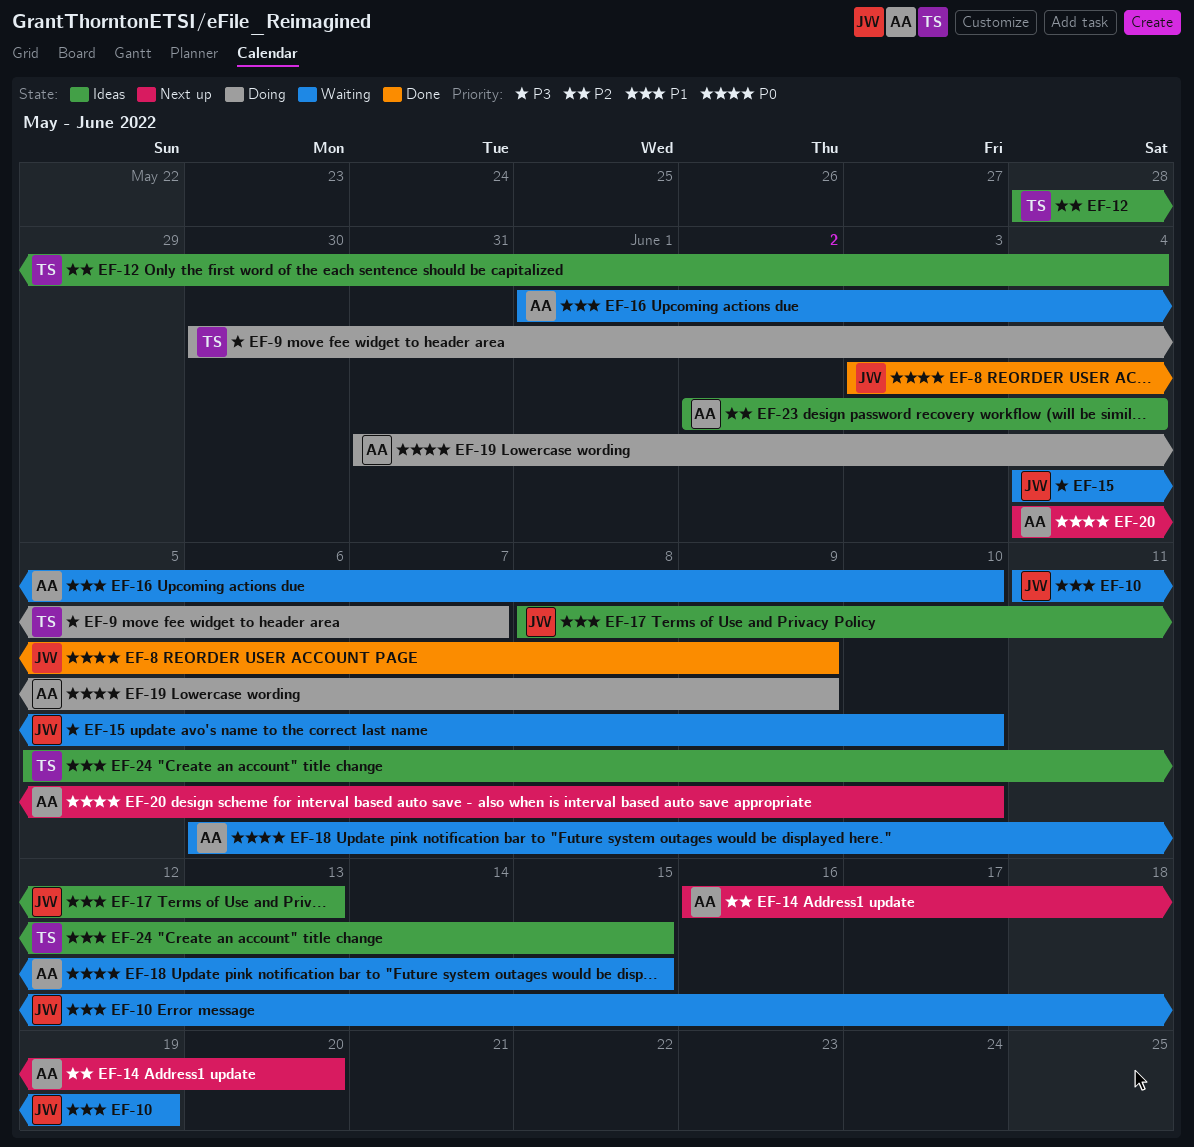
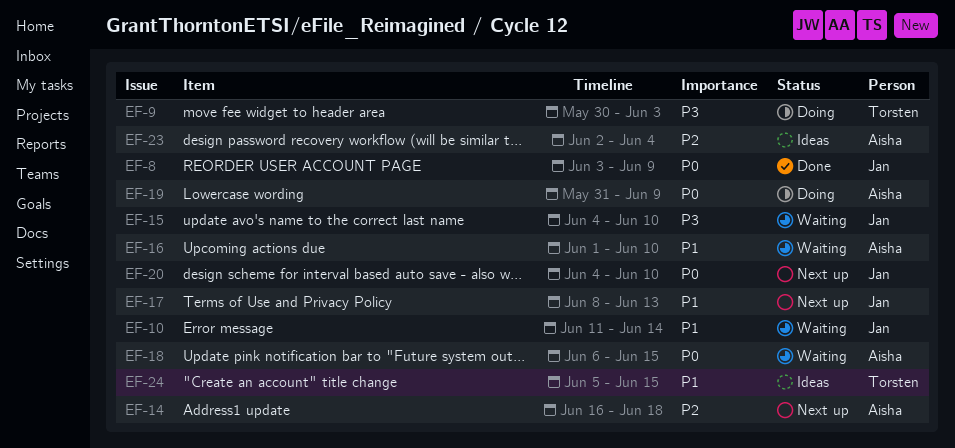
EF-9, due: Jun 7 -> Jun 3
EF-10, due: Jun 19 -> Jun 14
EF-12: present -> none
EF-14, due: Jun 20 -> Jun 18
EF-17, status: Ideas -> Next up
EF-20, owner: Aisha -> Jan

